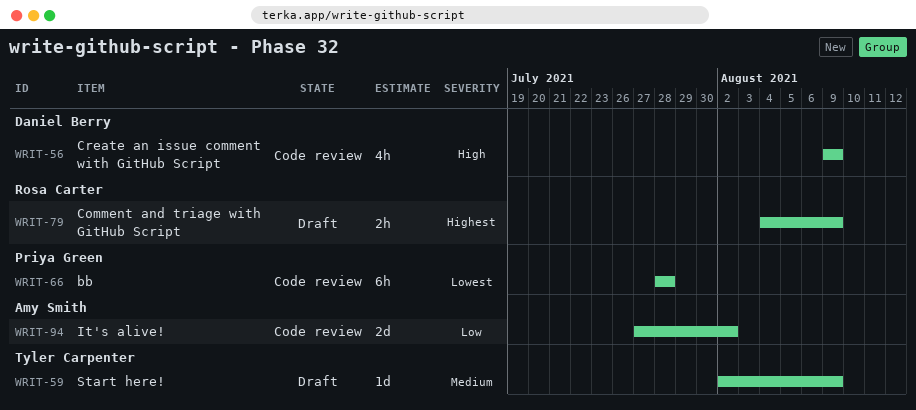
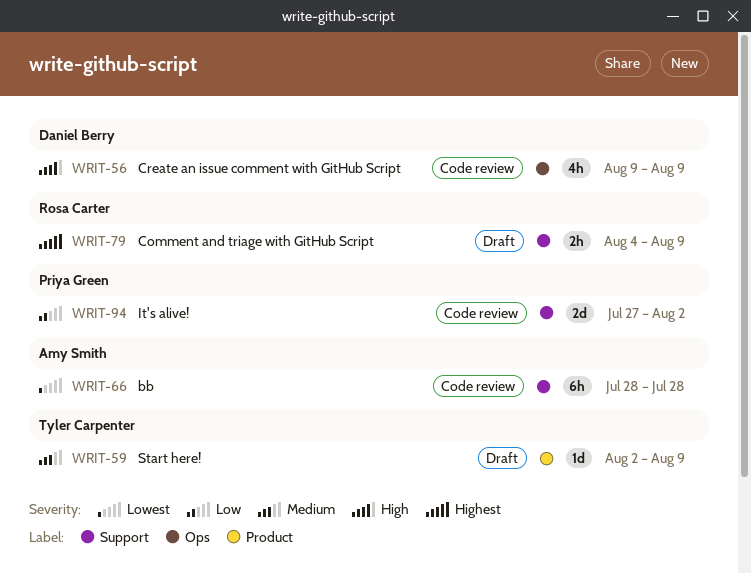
WRIT-66, owner: Priya Green -> Amy Smith
WRIT-94, owner: Amy Smith -> Priya Green

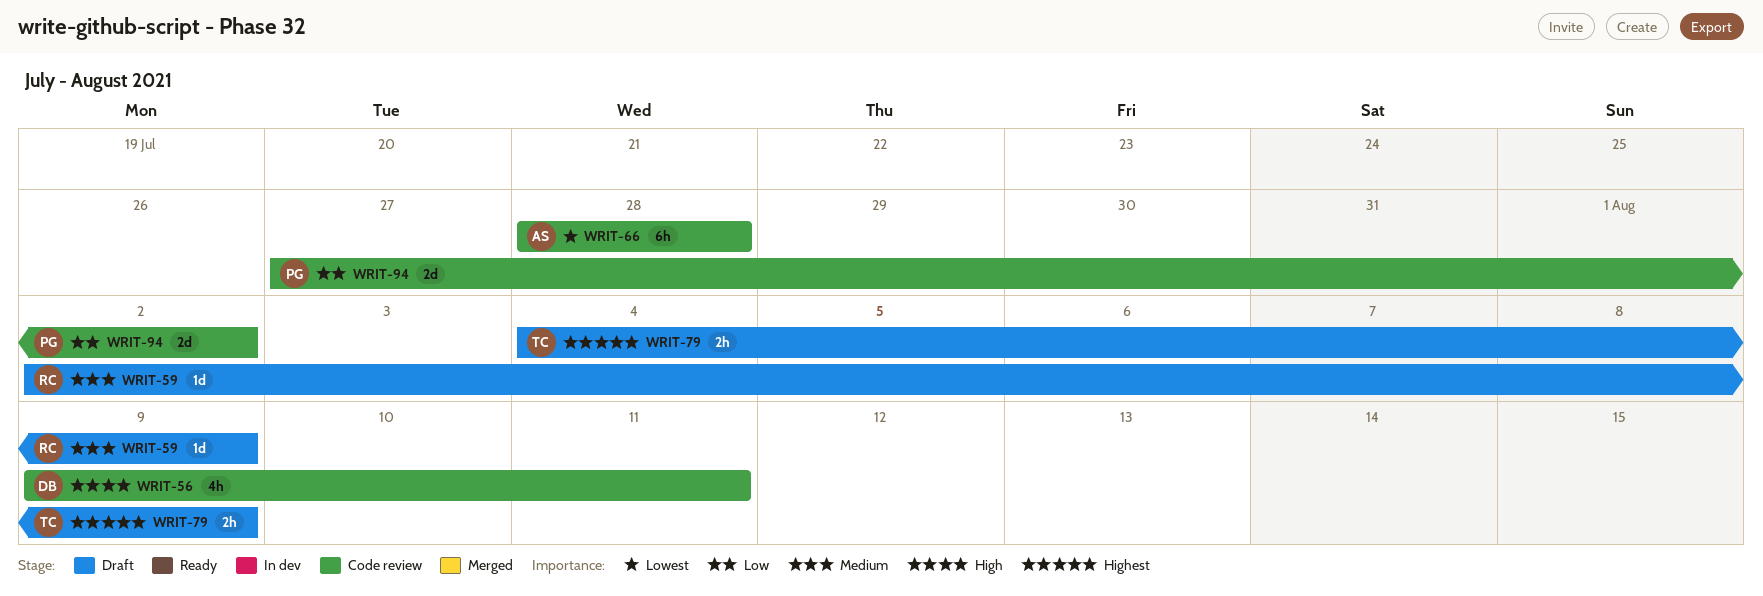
WRIT-56, due: Aug 9 -> Aug 11
WRIT-59, owner: Tyler Carpenter -> Rosa Carter
WRIT-79, owner: Rosa Carter -> Tyler Carpenter

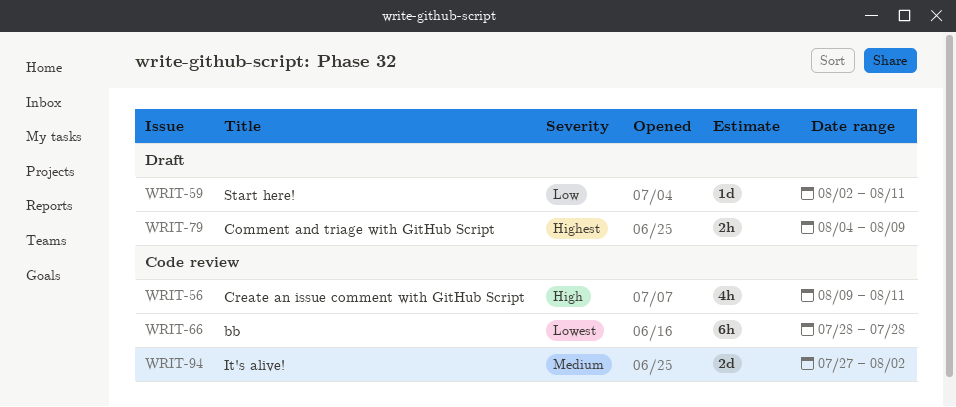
WRIT-59, priority: Medium -> Low
WRIT-59, due: Aug 9 -> Aug 11
WRIT-94, priority: Low -> Medium

